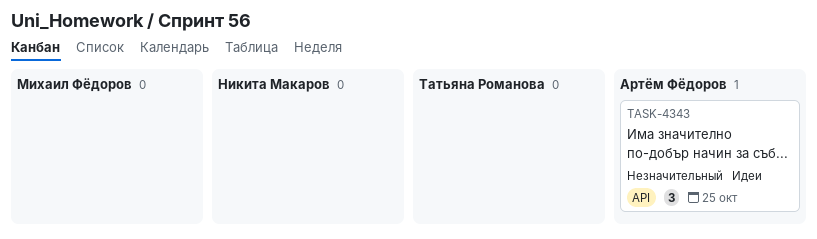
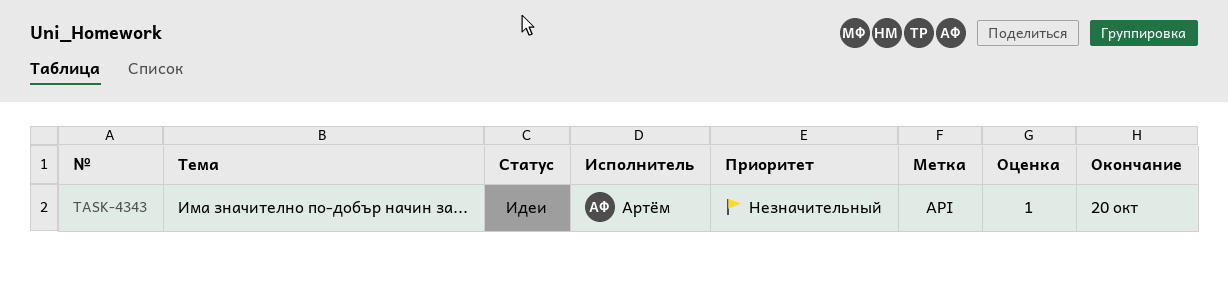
TASK-4343, estimate: 3 -> 1
TASK-4343, due: Oct 25 -> Oct 20

